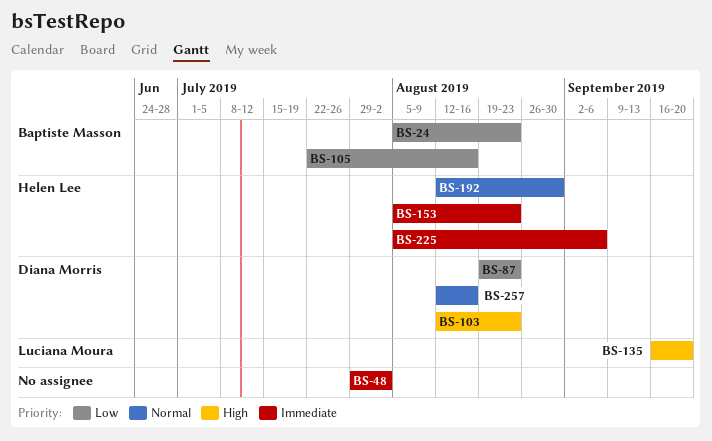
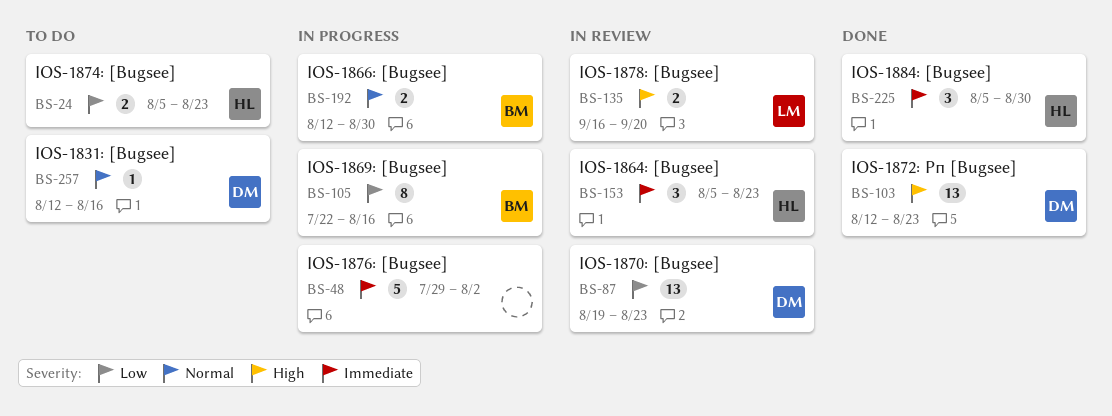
BS-24, owner: Baptiste Masson -> Helen Lee
BS-192, owner: Helen Lee -> Baptiste Masson
BS-225, due: Sep 6 -> Aug 30

